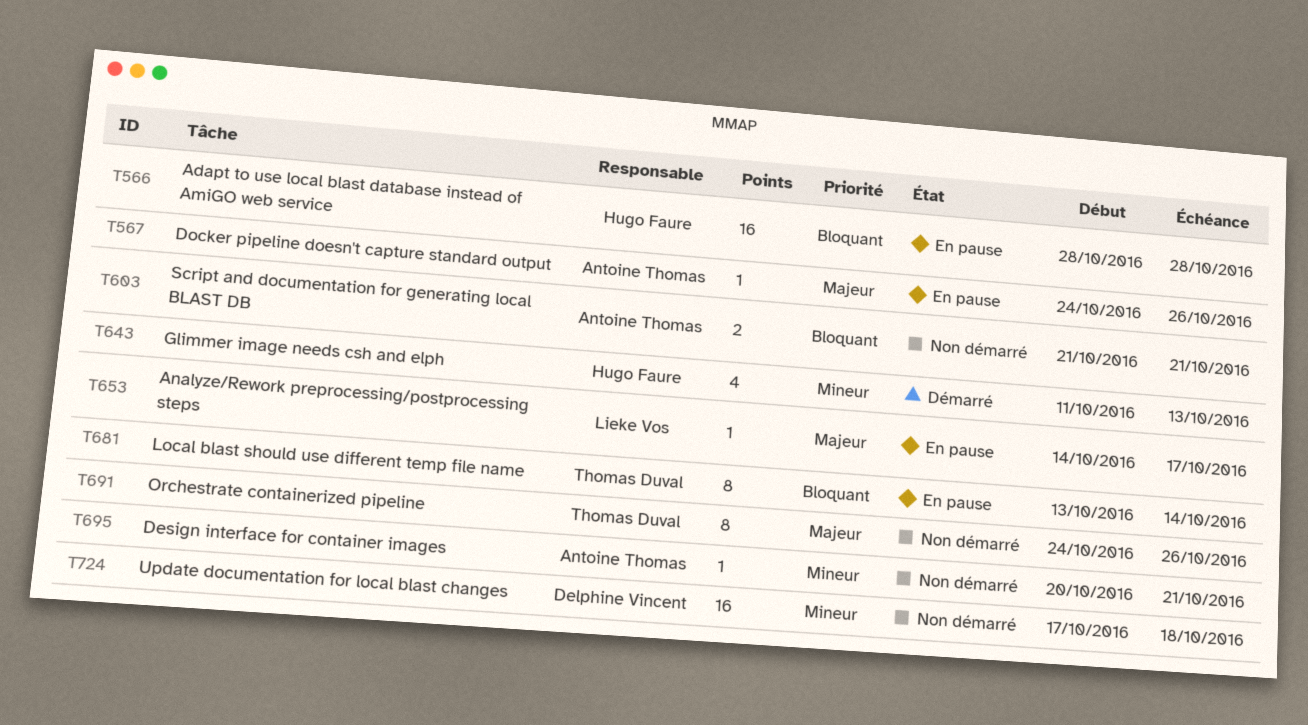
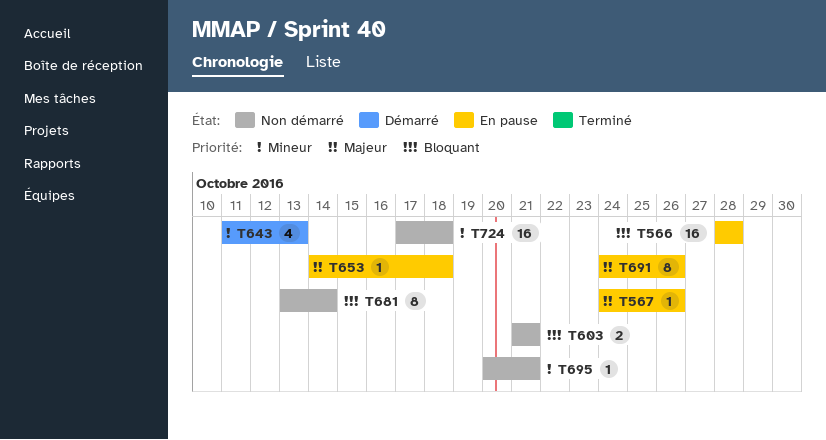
T653, due: Oct 17 -> Oct 18
T681, status: En pause -> Non démarré
T691, status: Non démarré -> En pause

